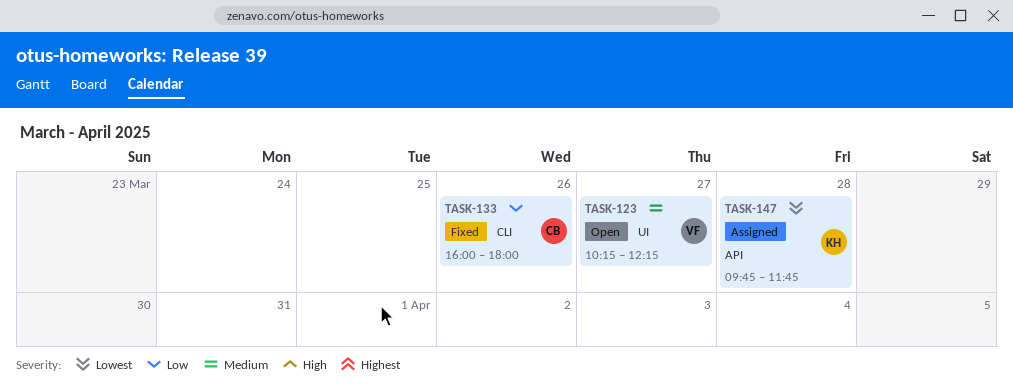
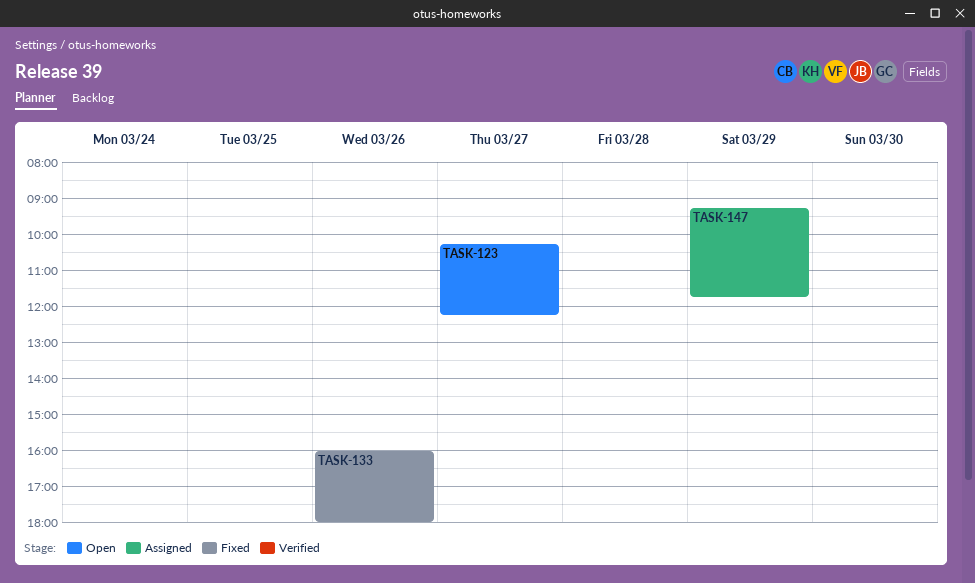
TASK-147, day: Mar 28 -> Mar 29
TASK-147, begins: 09:45 -> 09:15

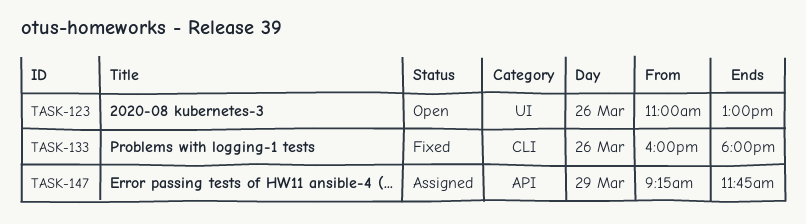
TASK-123, day: Mar 27 -> Mar 26
TASK-123, begins: 10:15 -> 11:00
TASK-123, ends: 12:15 -> 13:00

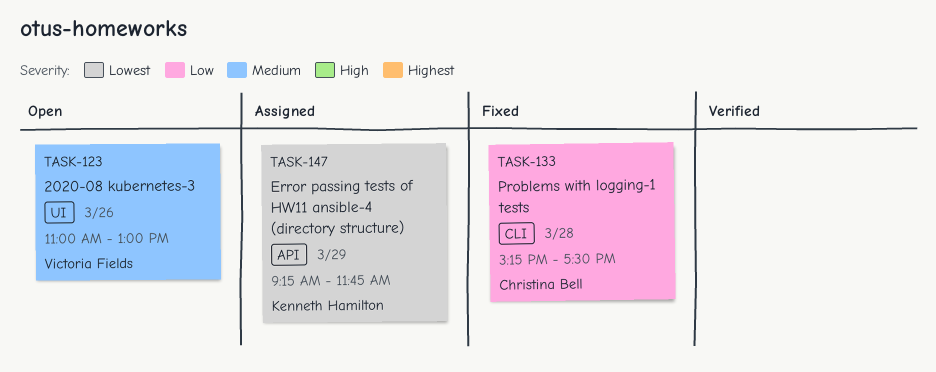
TASK-133, day: Mar 26 -> Mar 28
TASK-133, begins: 16:00 -> 15:15
TASK-133, ends: 18:00 -> 17:30

